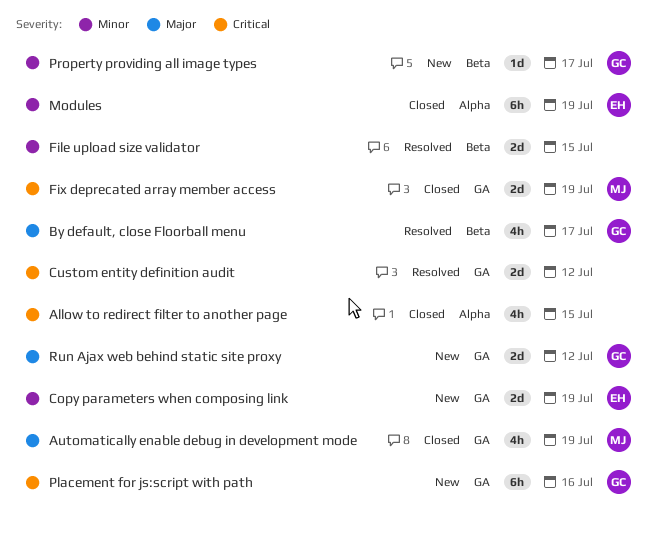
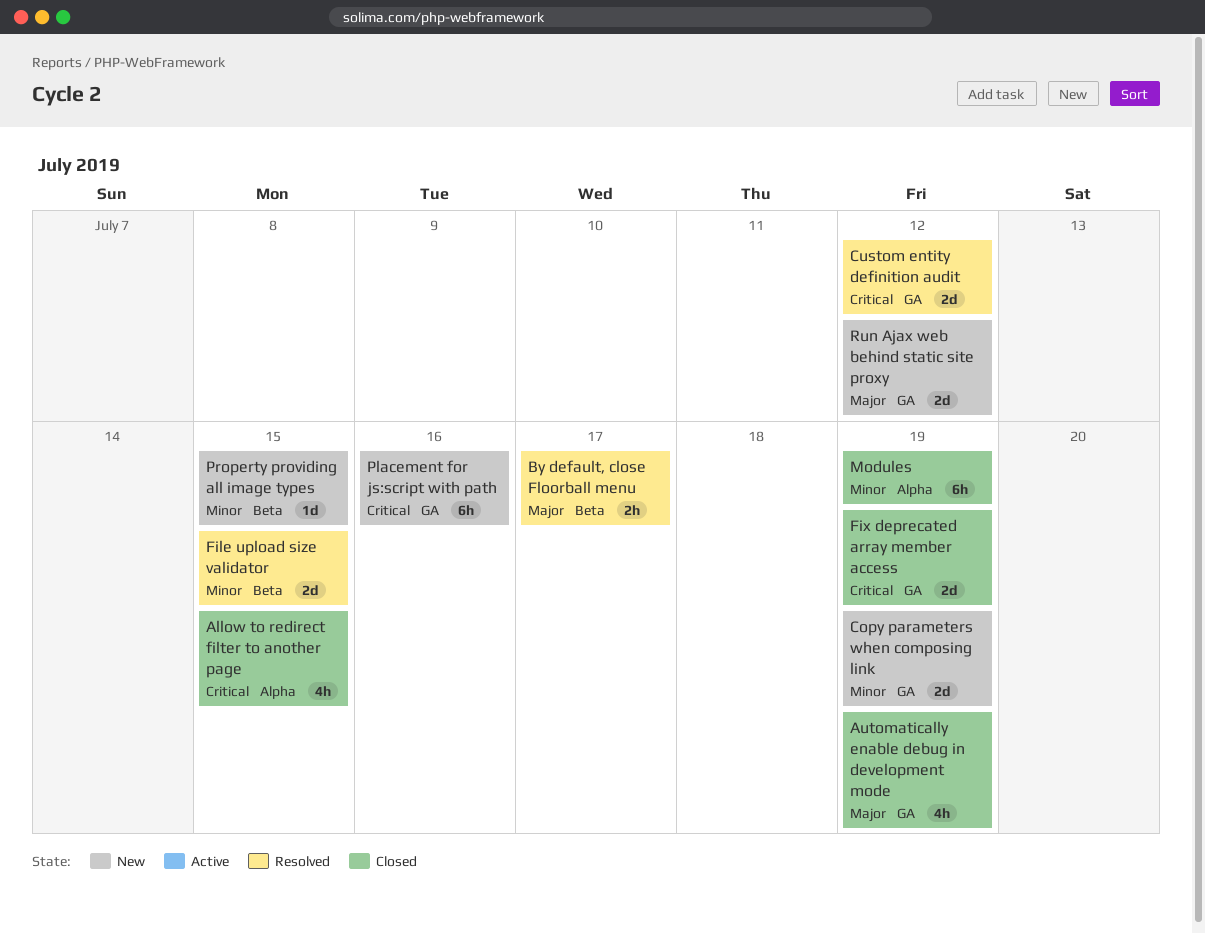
By default, close Floorball menu, estimate: 4h -> 2h
Property providing all image types, due: Jul 17 -> Jul 15

